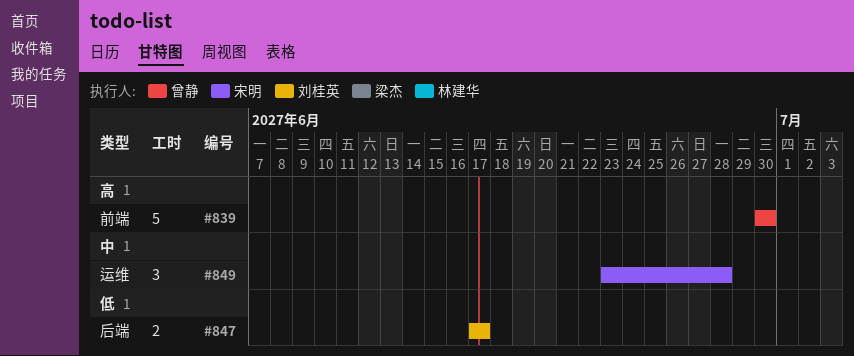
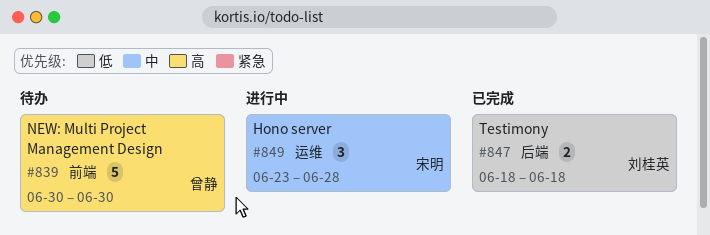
#847, start: Jun 17 -> Jun 18
#847, due: Jun 17 -> Jun 18

